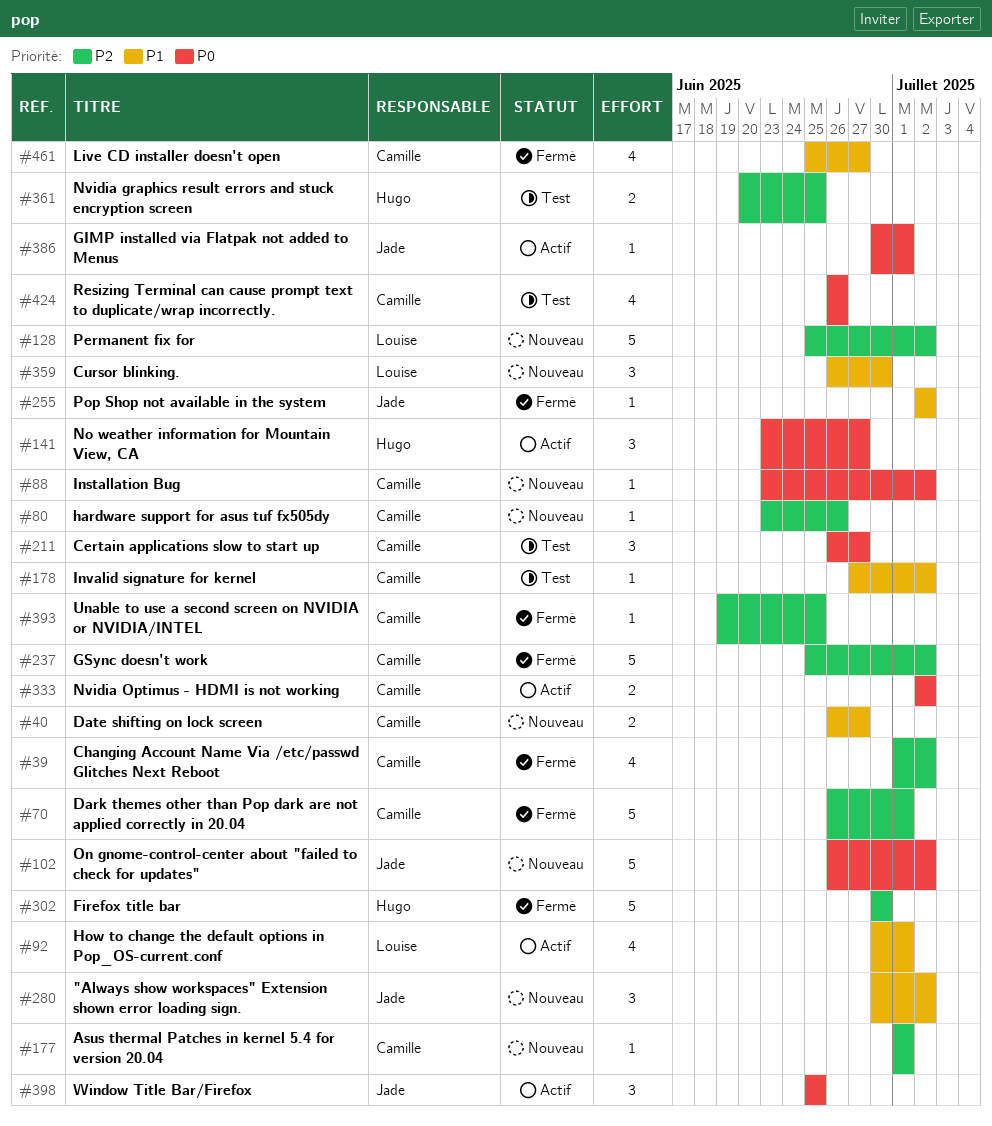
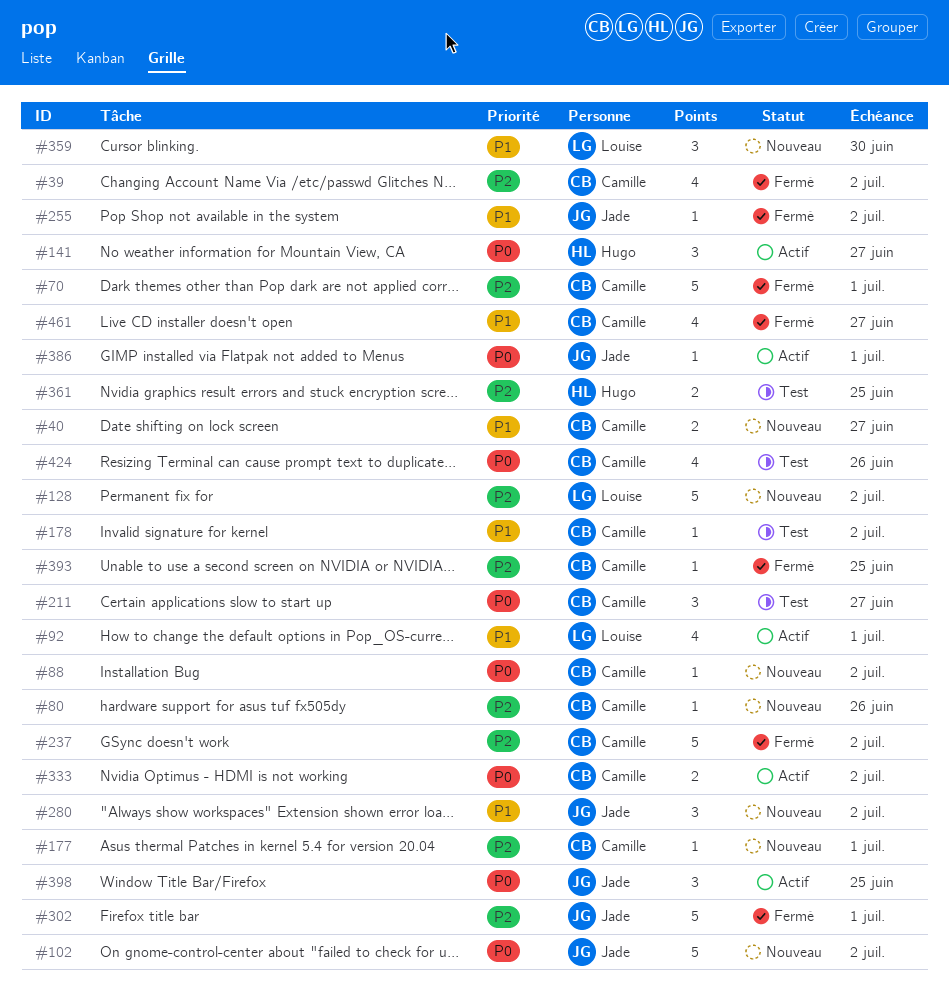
#302, owner: Hugo -> Jade
#302, due: Jun 30 -> Jul 1

